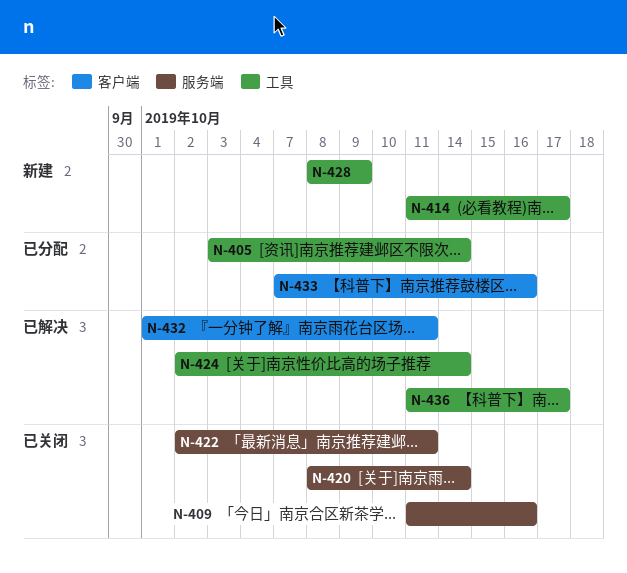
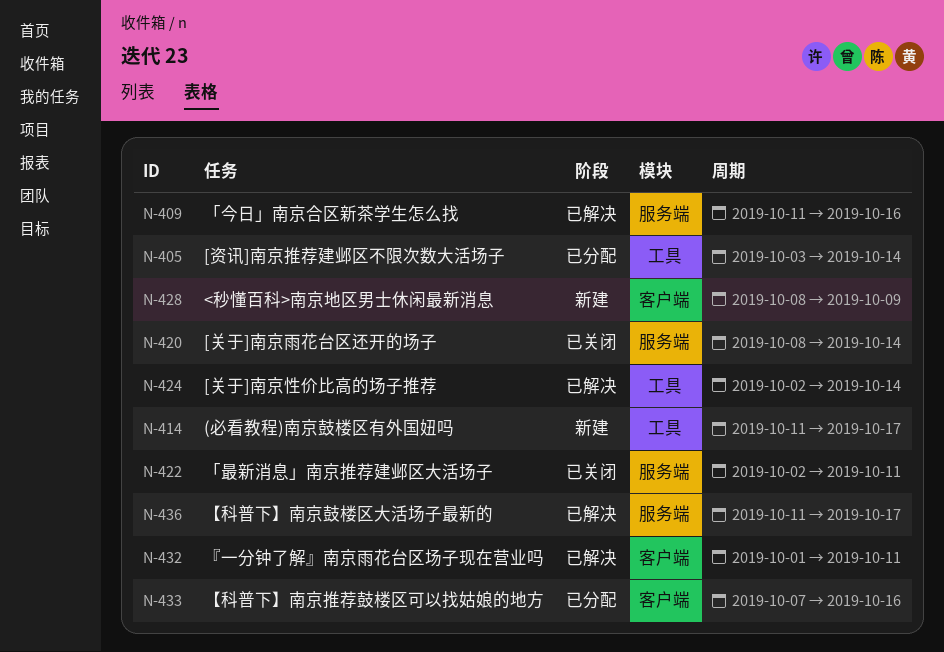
N-409, status: 已关闭 -> 已解决
N-428, label: 工具 -> 客户端
N-436, label: 工具 -> 服务端

